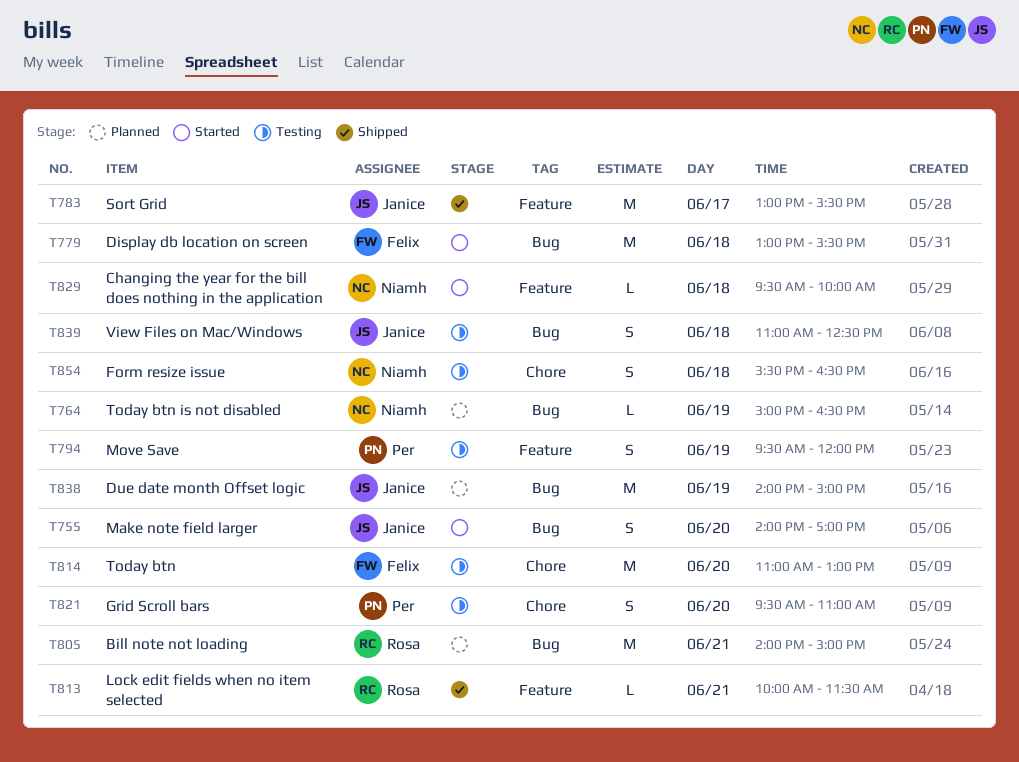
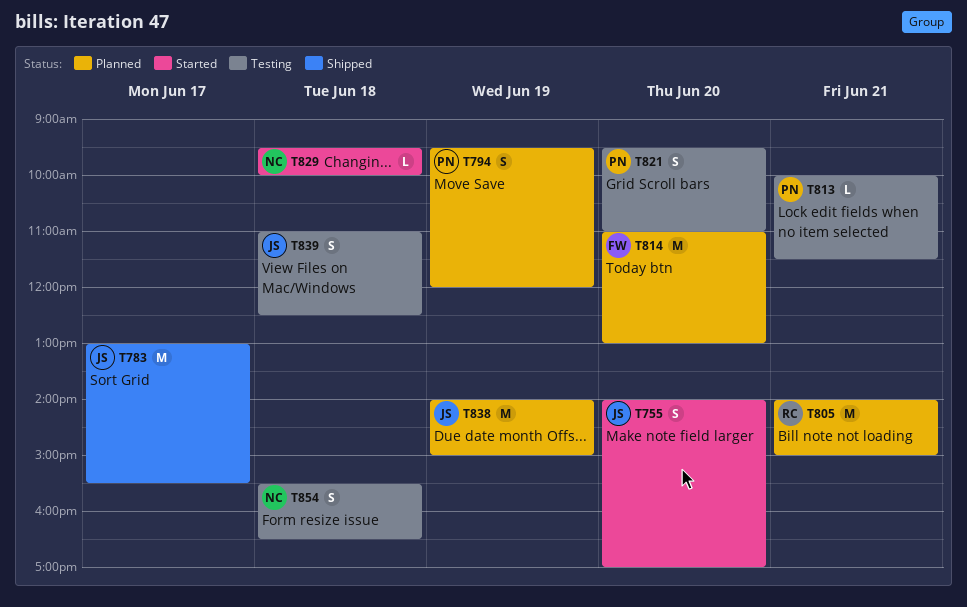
T764: present -> none
T779: present -> none
T794, status: Testing -> Planned
T813, status: Shipped -> Testing
T813, owner: Rosa -> Per
T814, status: Testing -> Planned

